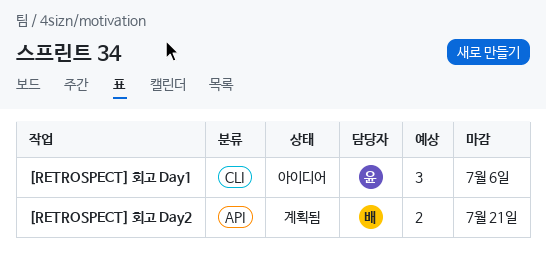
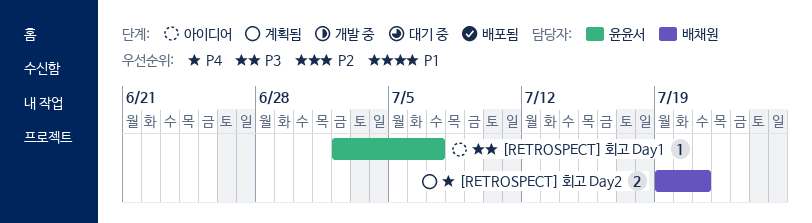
[RETROSPECT] 회고 Day1, estimate: 3 -> 1
[RETROSPECT] 회고 Day1, due: Jul 6 -> Jul 7

